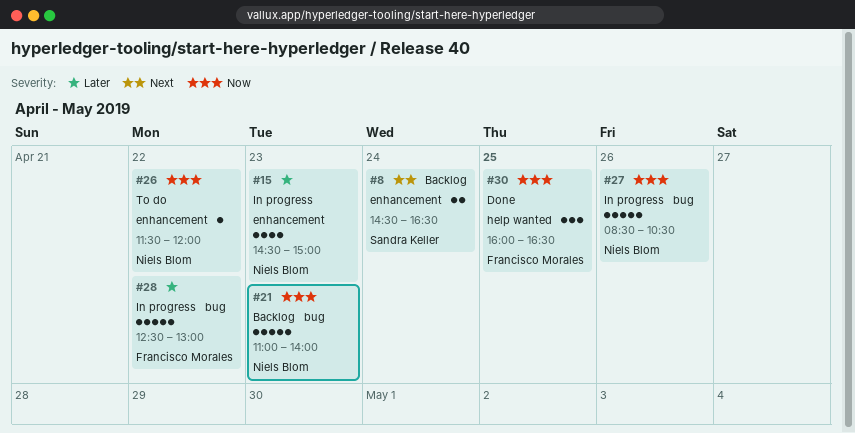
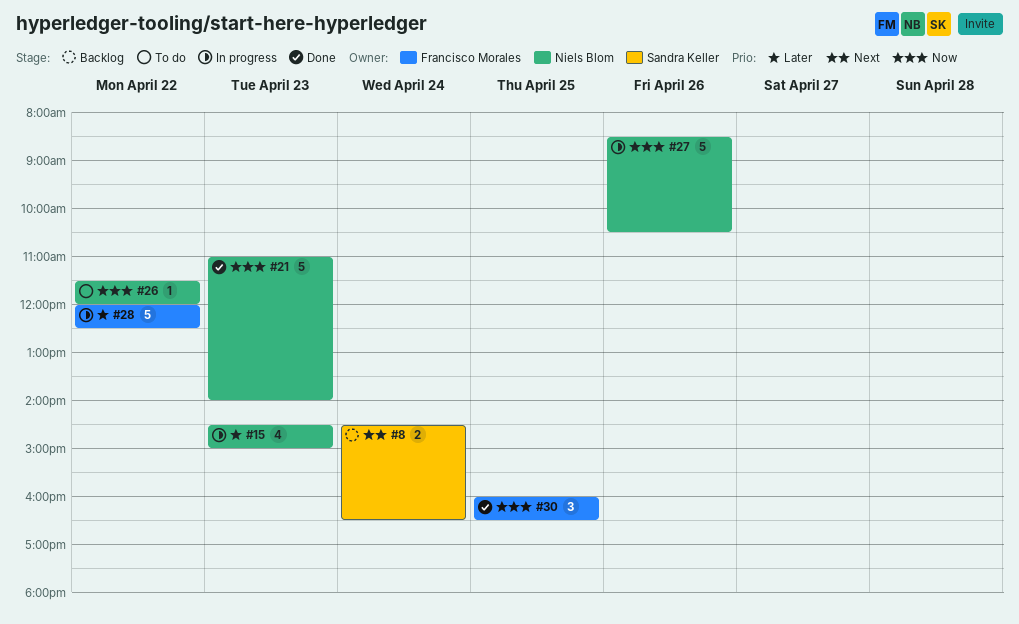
#21, status: Backlog -> Done
#28, begins: 12:30 -> 12:00
#28, ends: 13:00 -> 12:30

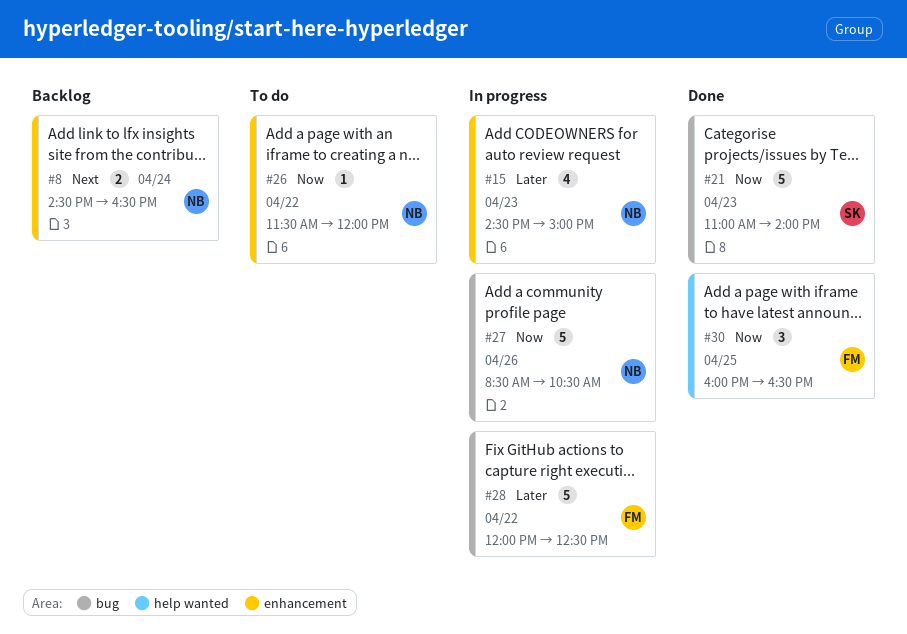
#8, owner: Sandra Keller -> Niels Blom
#21, owner: Niels Blom -> Sandra Keller

